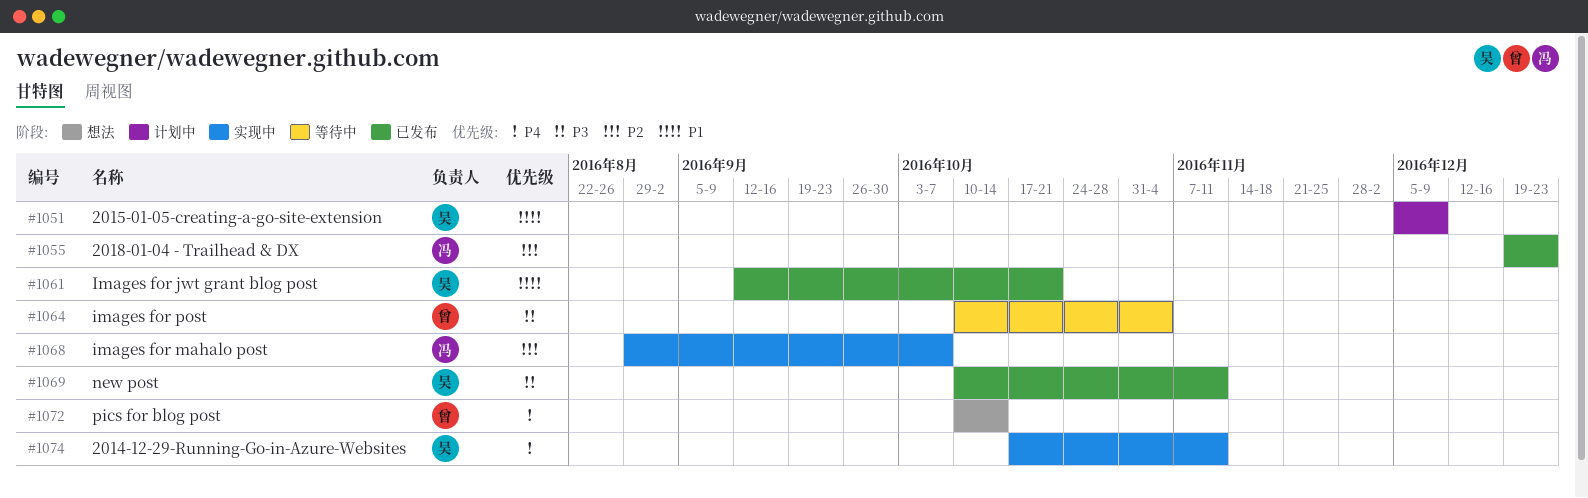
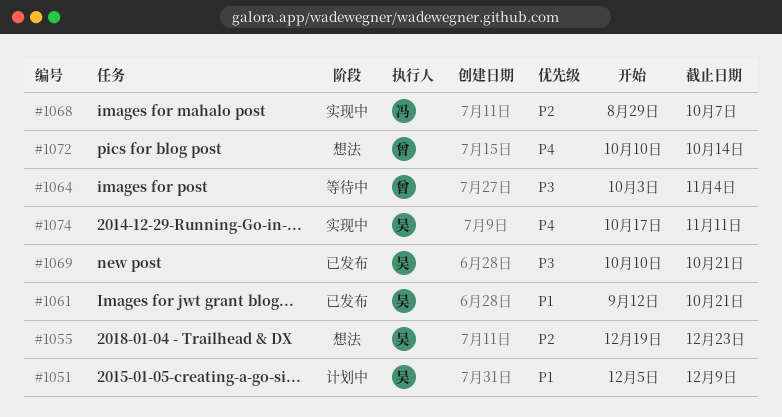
#1055, status: 已发布 -> 想法
#1055, owner: 冯 -> 吴
#1064, start: Oct 10 -> Oct 3
#1069, due: Nov 11 -> Oct 21

